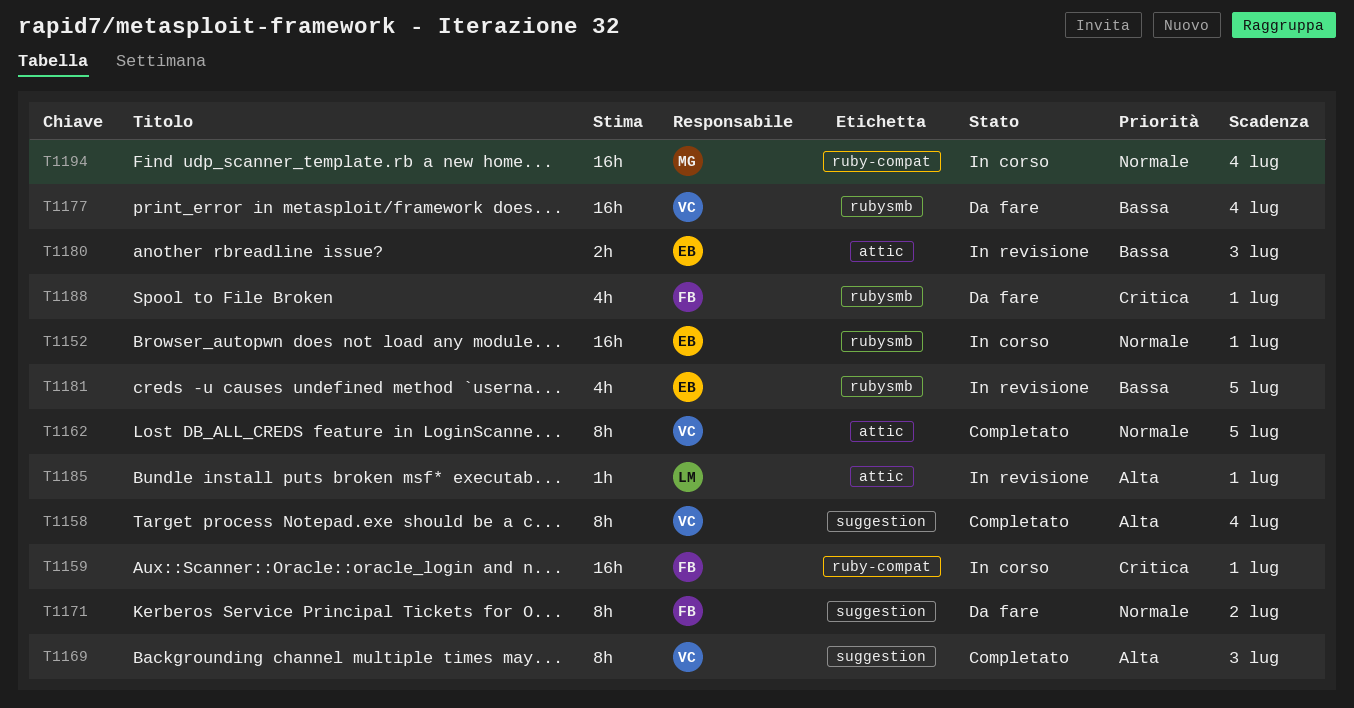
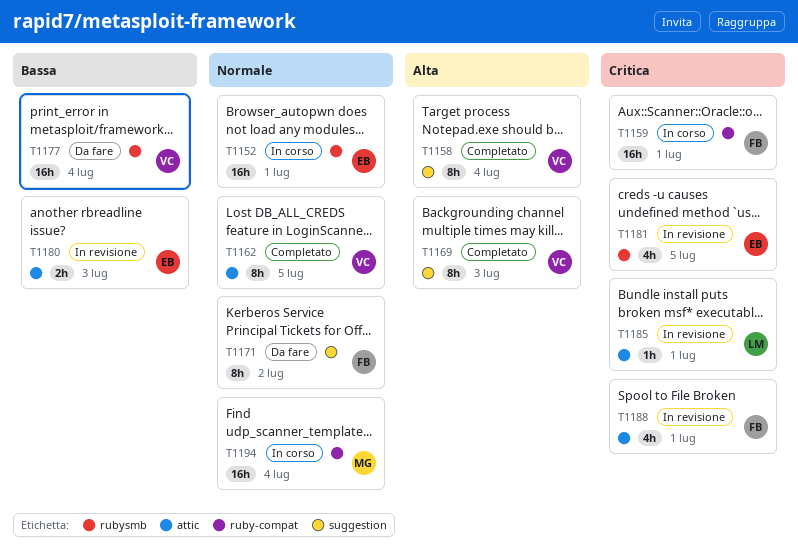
T1181, priority: Bassa -> Critica
T1185, priority: Alta -> Critica
T1188, status: Da fare -> In revisione
T1188, label: rubysmb -> attic

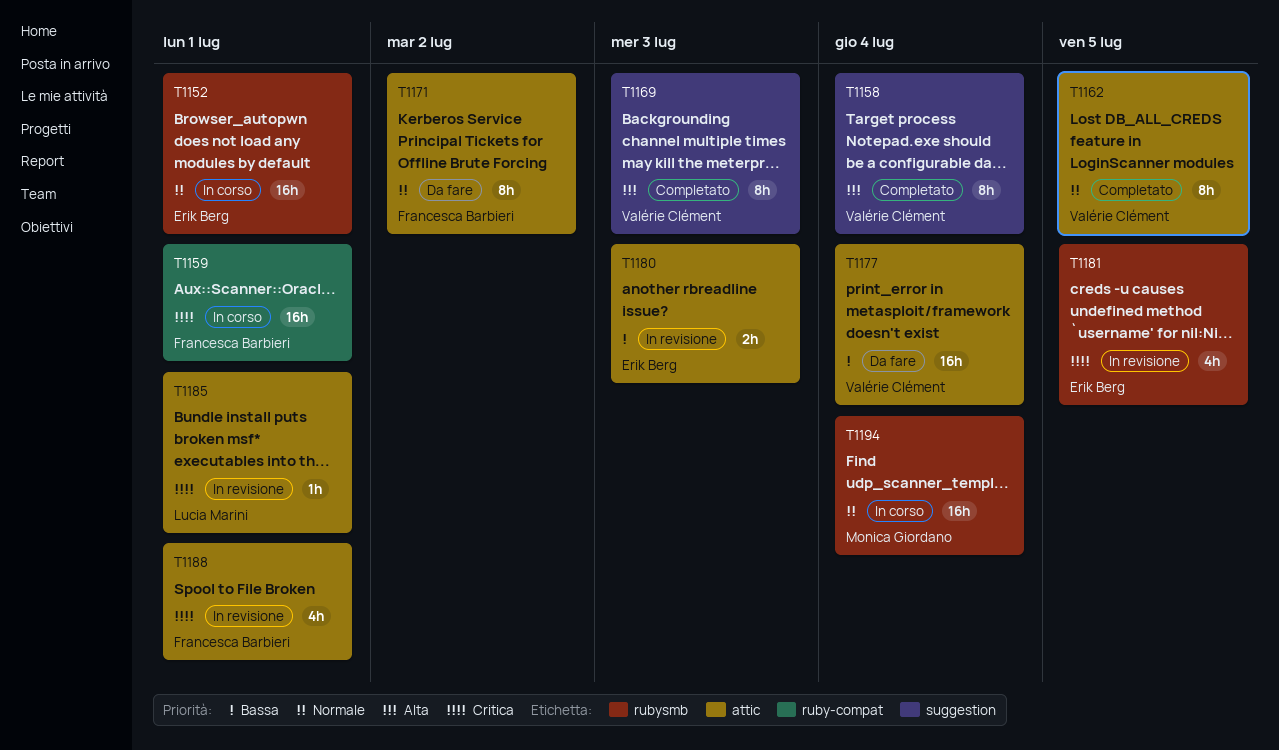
T1171, label: suggestion -> attic
T1177, label: rubysmb -> attic
T1194, label: ruby-compat -> rubysmb

